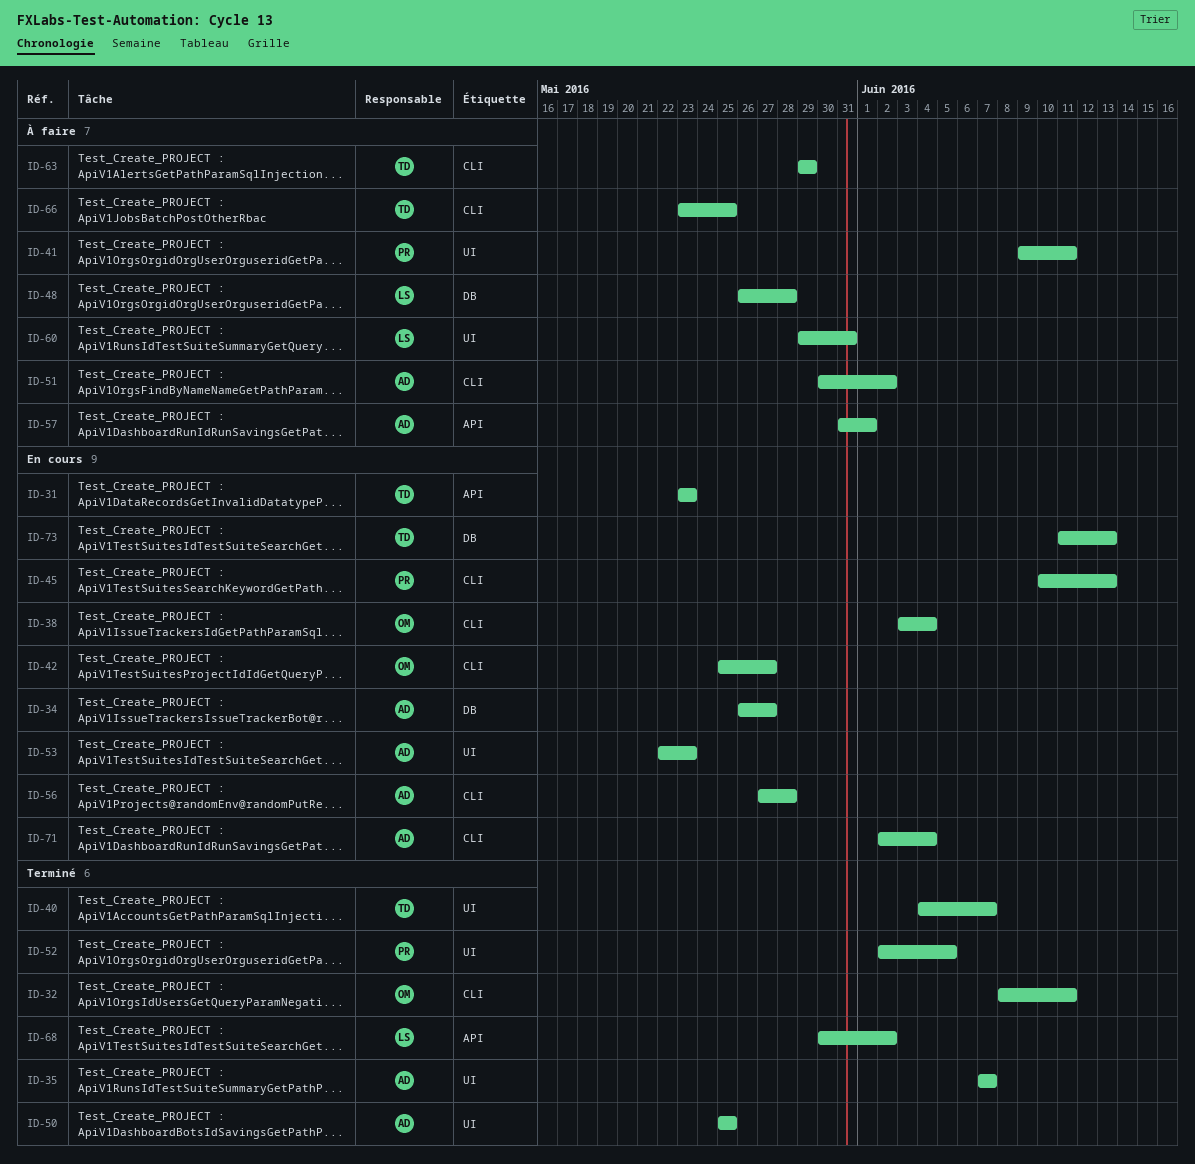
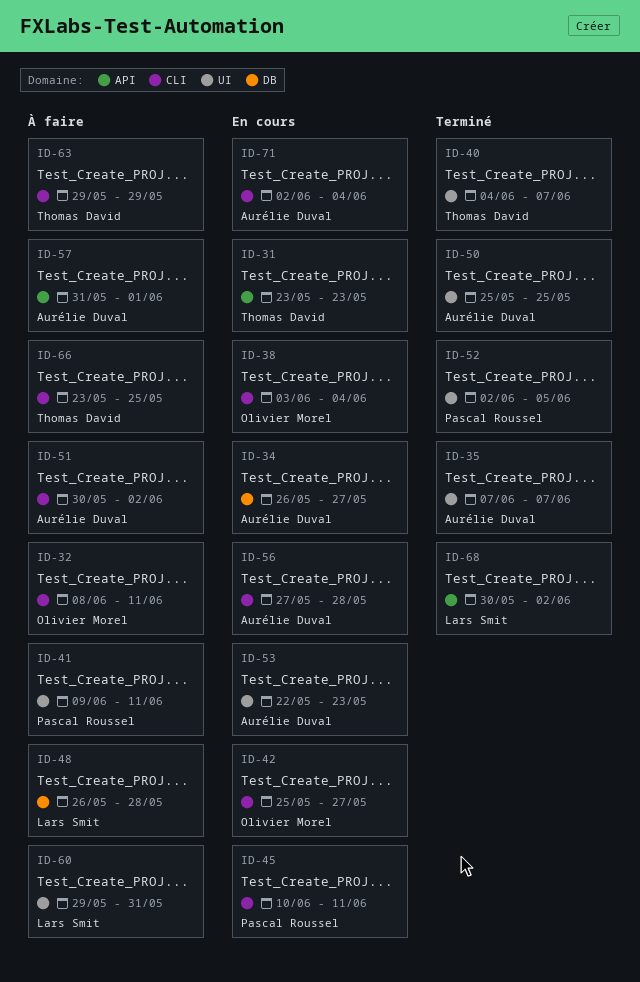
ID-32, status: Terminé -> À faire
ID-45, due: Jun 13 -> Jun 11
ID-73: present -> none

